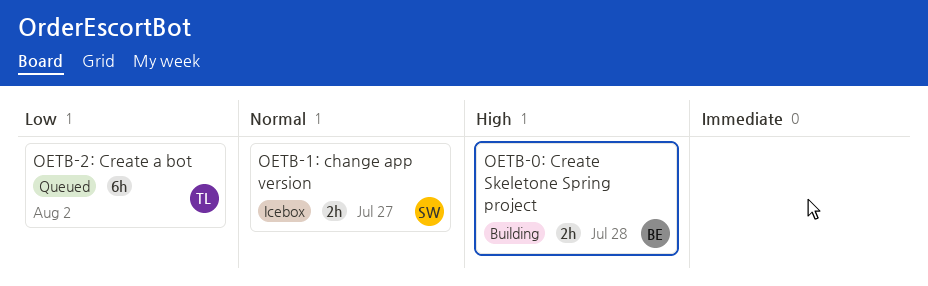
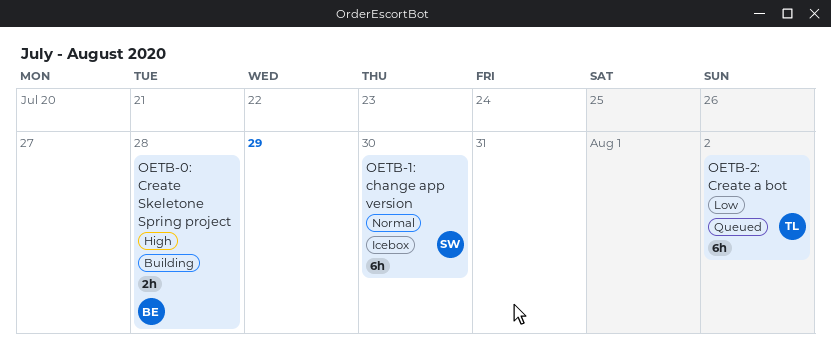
OETB-1: change app version, estimate: 2h -> 6h
OETB-1: change app version, due: Jul 27 -> Jul 30

